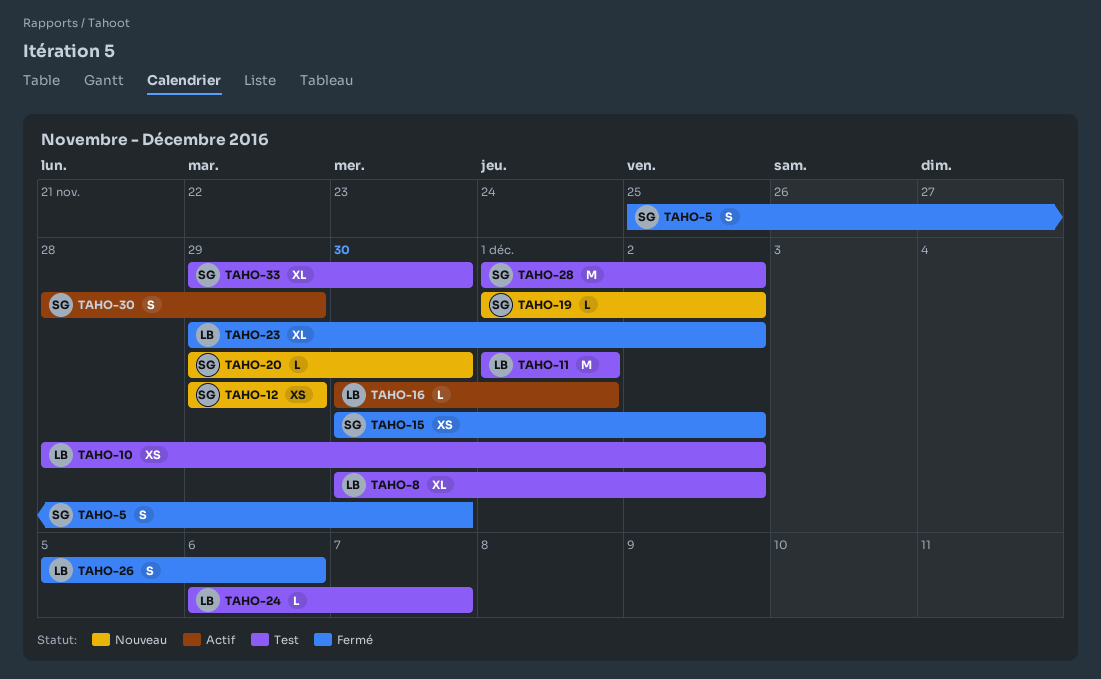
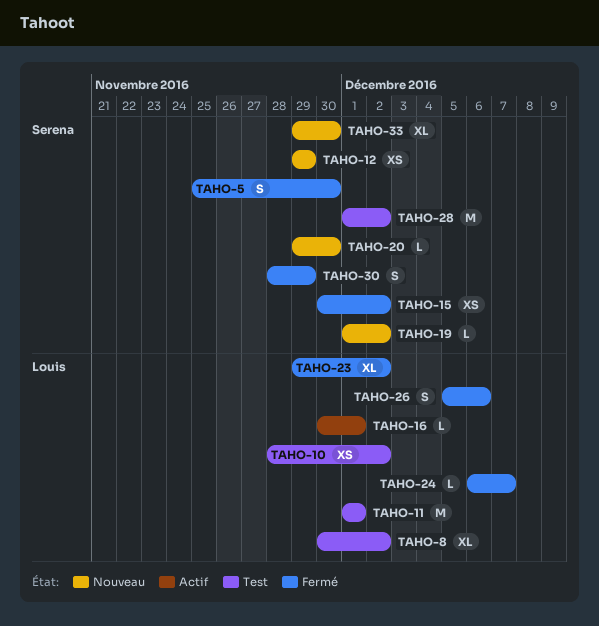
TAHO-24, status: Test -> Fermé
TAHO-30, status: Actif -> Fermé
TAHO-33, status: Test -> Nouveau

